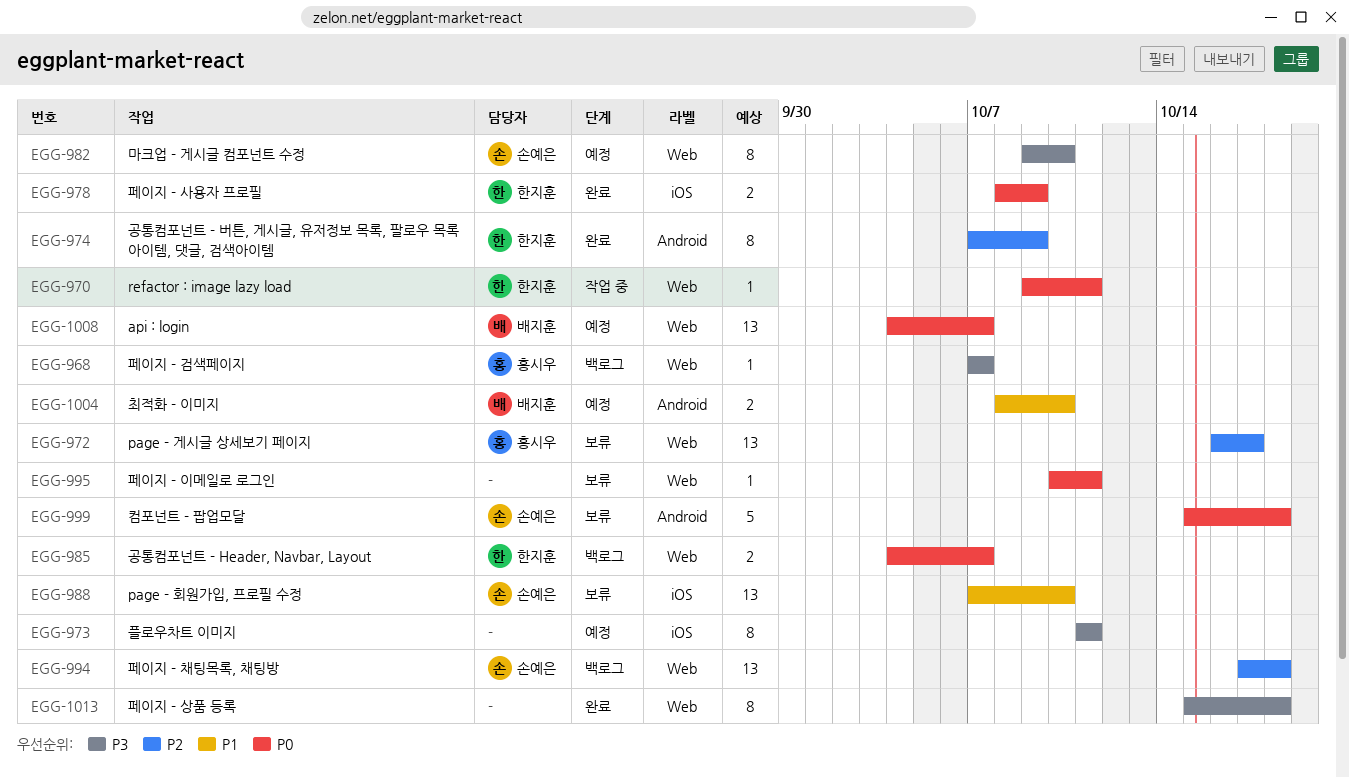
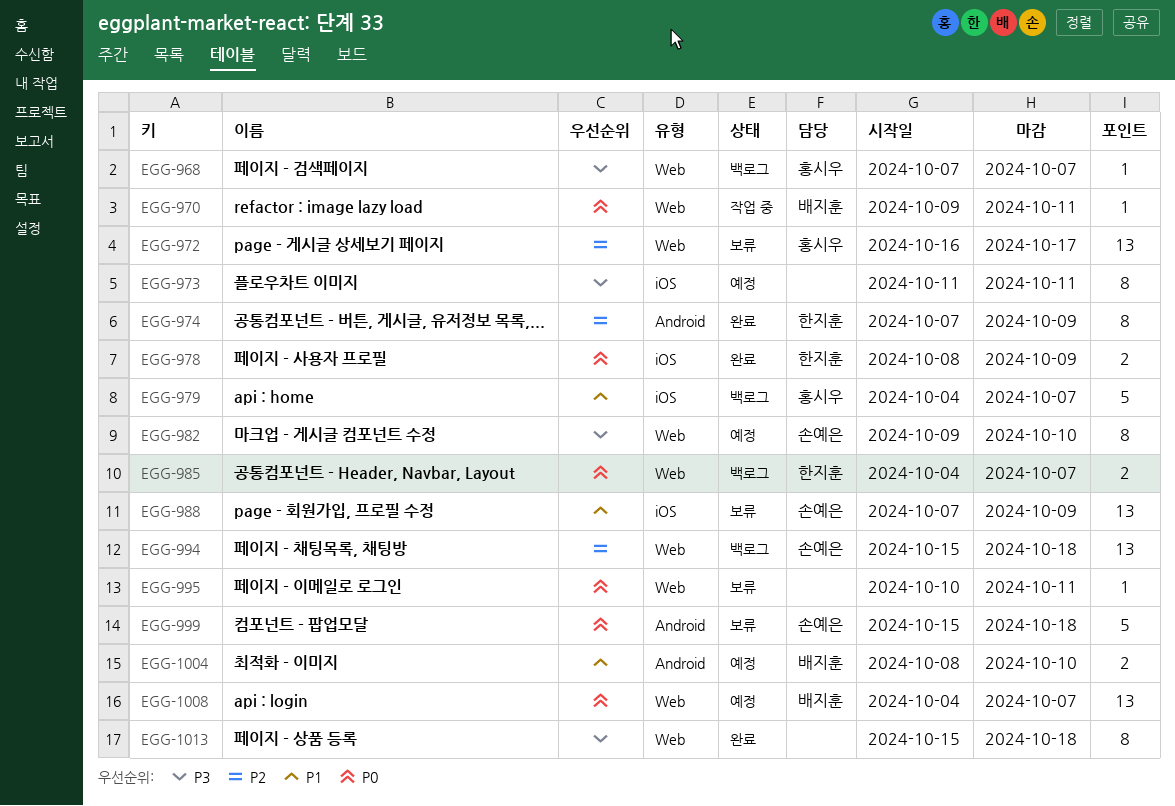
EGG-970, owner: 한지훈 -> 배지훈
EGG-979: none -> present
EGG-988, due: Oct 10 -> Oct 9
EGG-994, start: Oct 17 -> Oct 15

